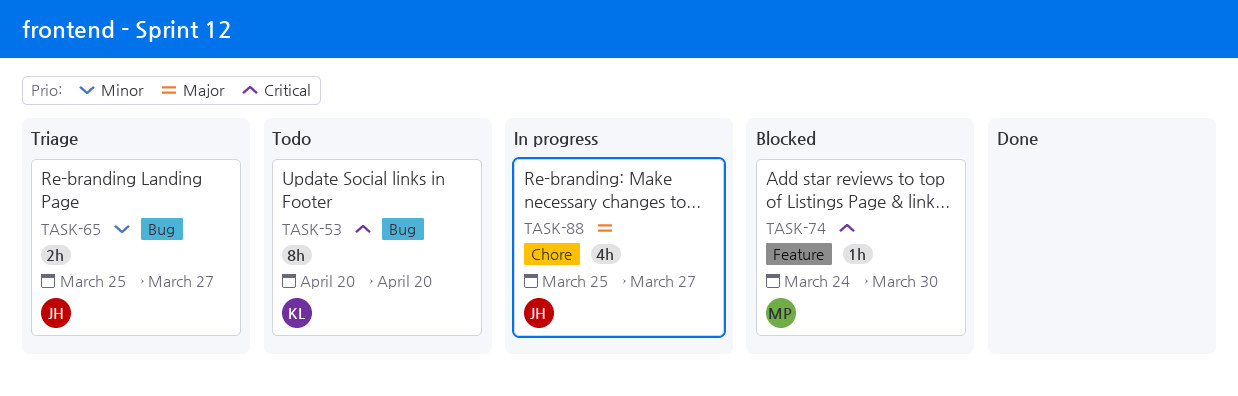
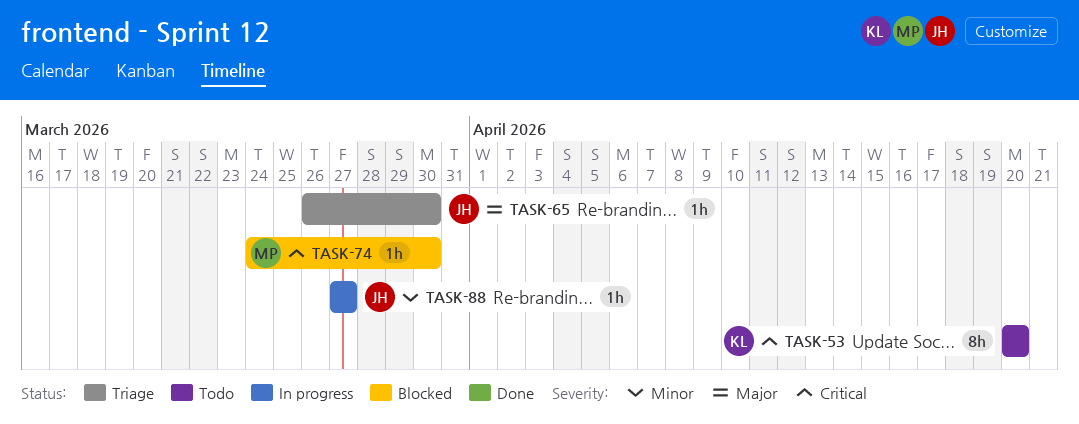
TASK-65, priority: Minor -> Major
TASK-65, estimate: 2h -> 1h
TASK-65, start: Mar 25 -> Mar 26
TASK-65, due: Mar 27 -> Mar 30
TASK-88, priority: Major -> Minor
TASK-88, estimate: 4h -> 1h
TASK-88, start: Mar 25 -> Mar 27

